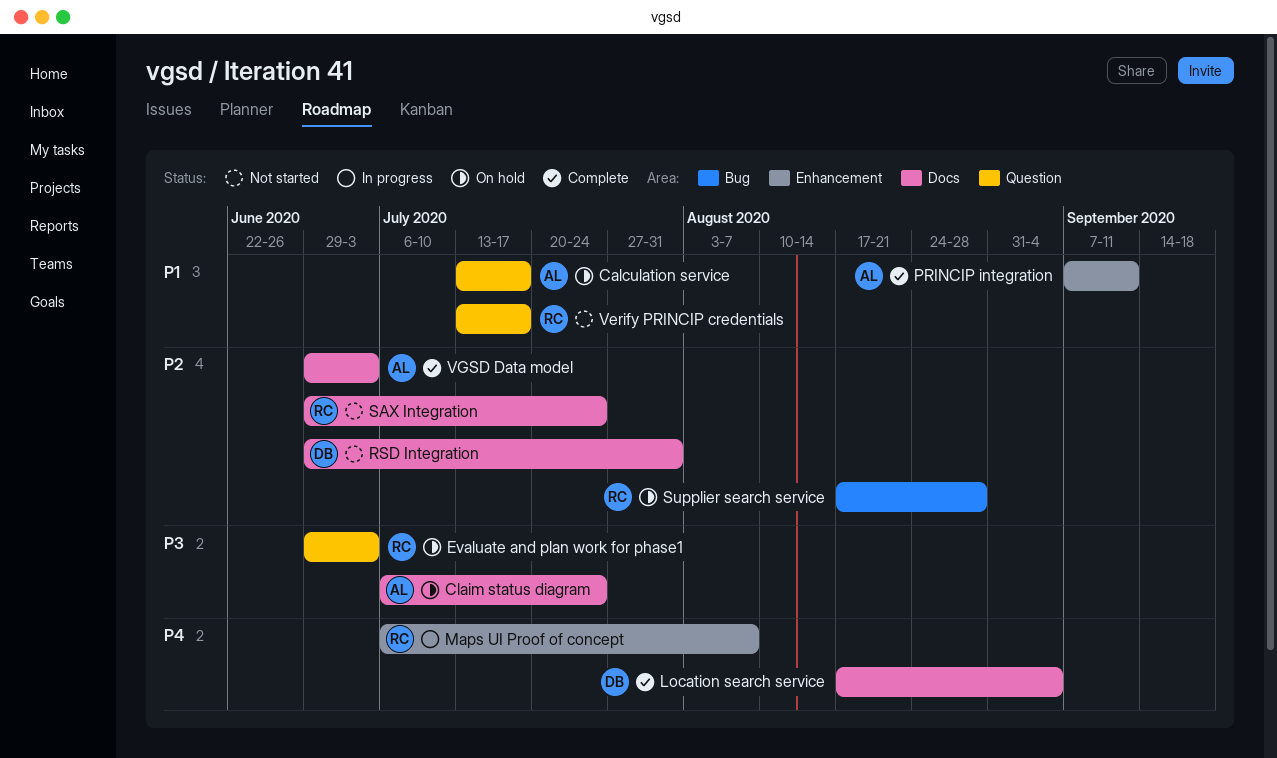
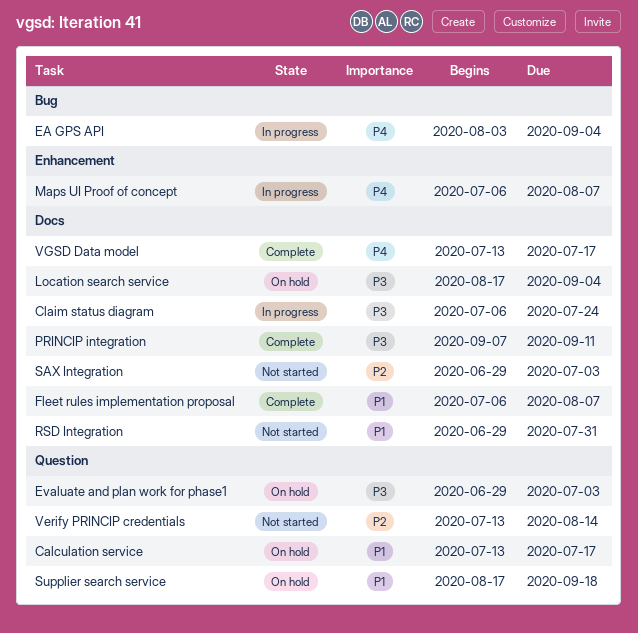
Claim status diagram, status: On hold -> In progress
EA GPS API: none -> present
Fleet rules implementation proposal: none -> present
Location search service, status: Complete -> On hold
Location search service, priority: P4 -> P3
PRINCIP integration, priority: P1 -> P3
PRINCIP integration, label: Enhancement -> Docs
RSD Integration, priority: P2 -> P1
SAX Integration, due: Jul 24 -> Jul 3
Supplier search service, priority: P2 -> P1
Supplier search service, label: Bug -> Question
Supplier search service, due: Aug 28 -> Sep 18
Verify PRINCIP credentials, priority: P1 -> P2
Verify PRINCIP credentials, due: Jul 17 -> Aug 14
VGSD Data model, priority: P2 -> P4
VGSD Data model, start: Jun 29 -> Jul 13
VGSD Data model, due: Jul 3 -> Jul 17

